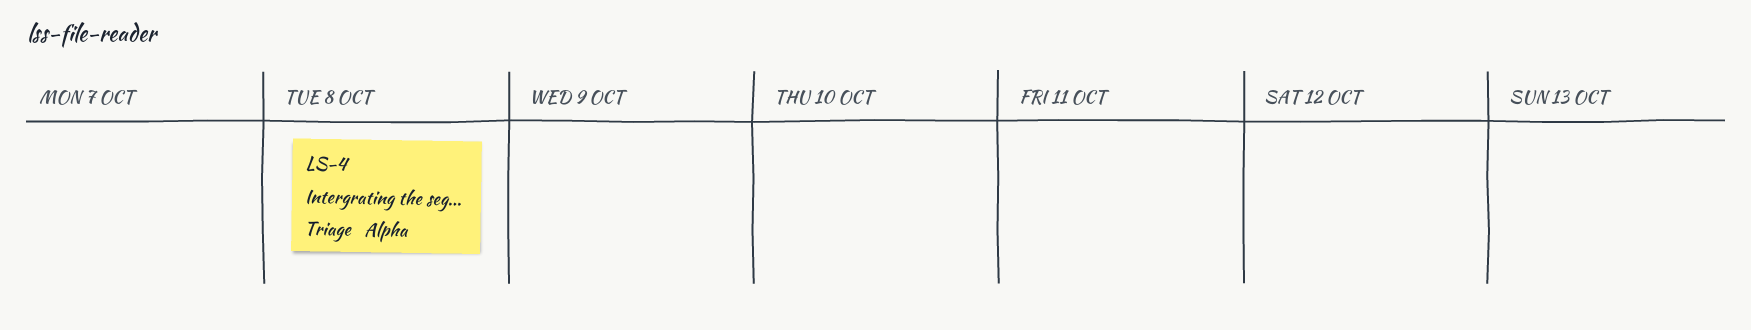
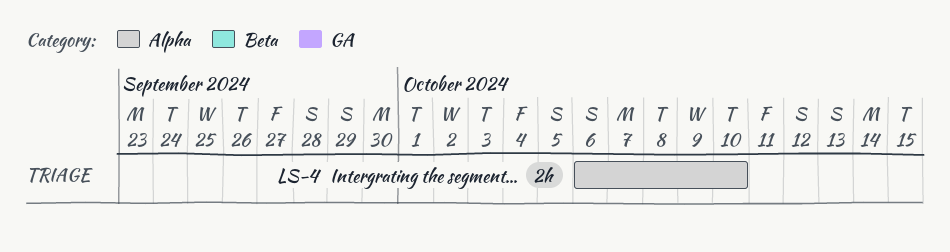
LS-4, due: Oct 8 -> Oct 10

